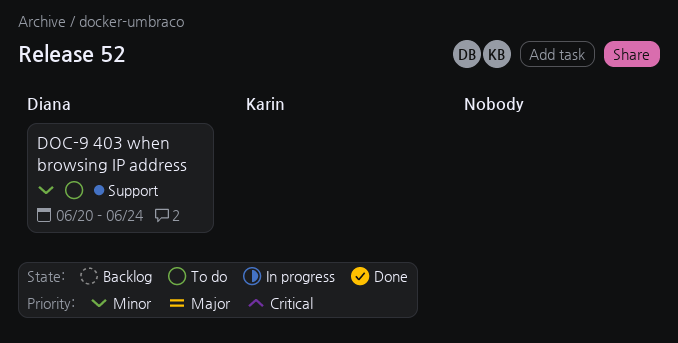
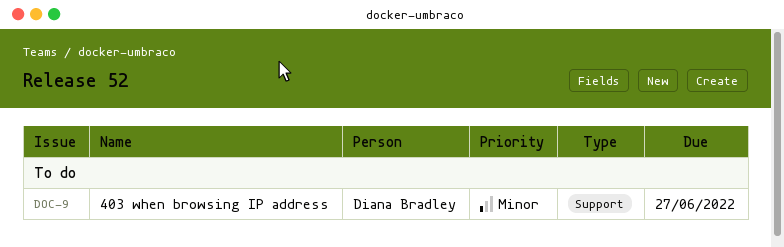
DOC-9, due: Jun 24 -> Jun 27

